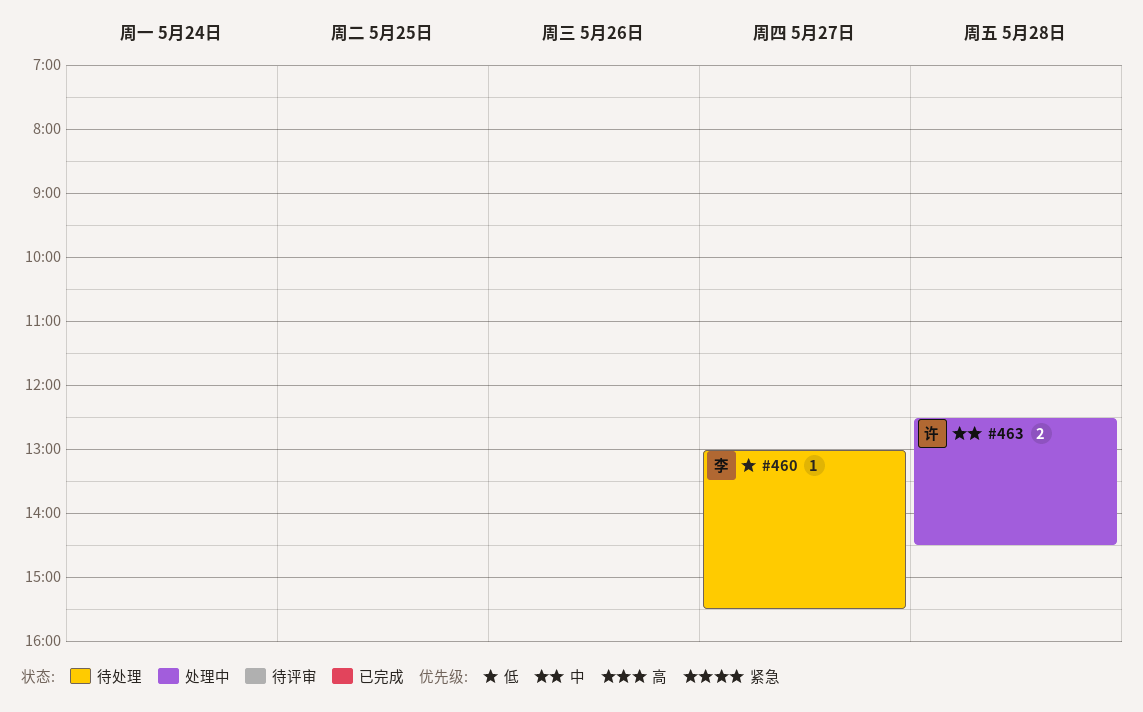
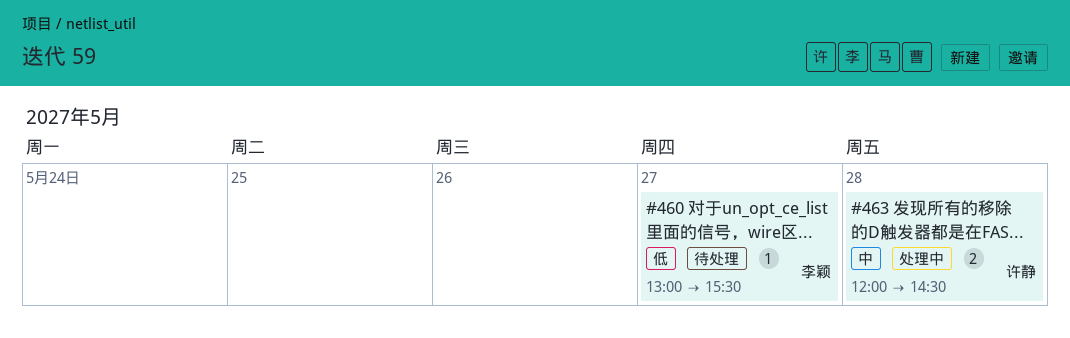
#463, begins: 12:30 -> 12:00

